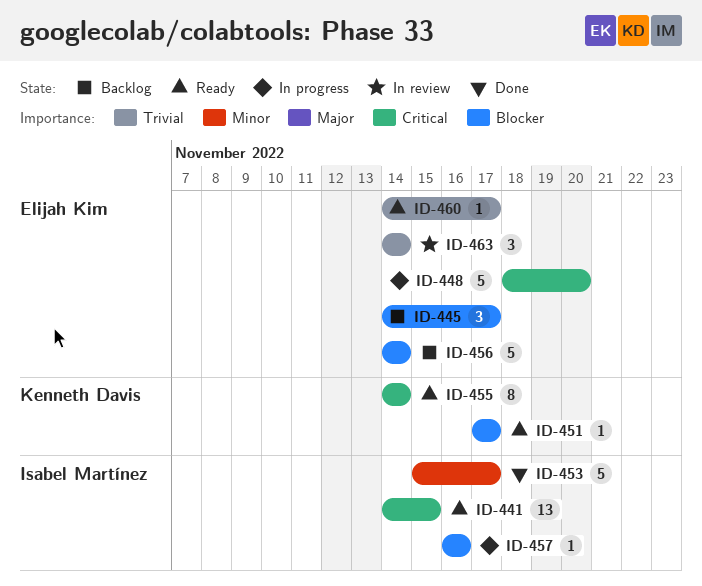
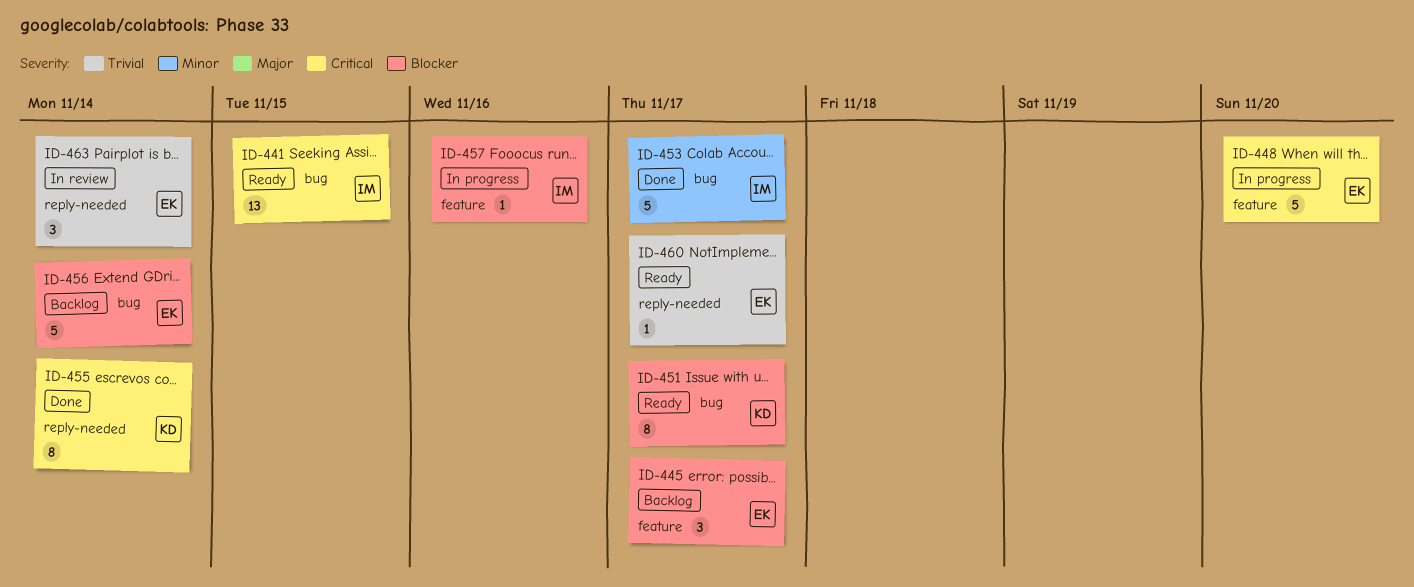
ID-451, estimate: 1 -> 8
ID-455, status: Ready -> Done

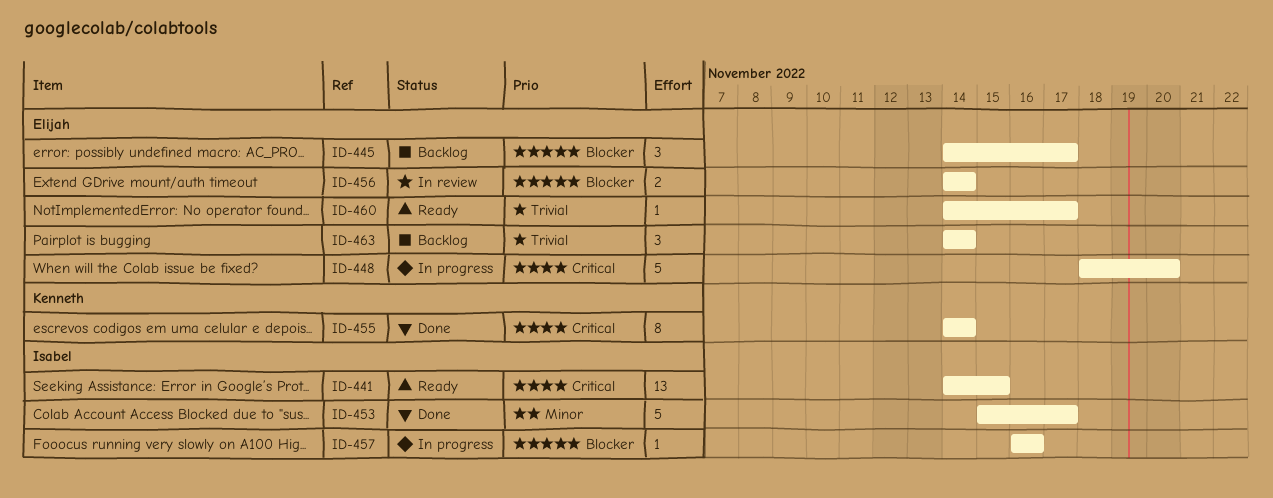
ID-451: present -> none
ID-456, status: Backlog -> In review
ID-456, estimate: 5 -> 2
ID-463, status: In review -> Backlog

